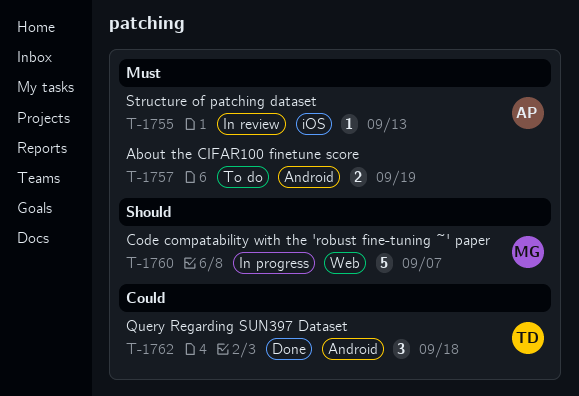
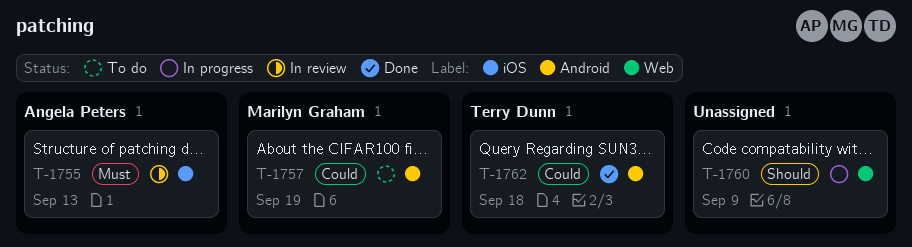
T-1757, owner: none -> Marilyn Graham
T-1757, priority: Must -> Could
T-1760, owner: Marilyn Graham -> none
T-1760, due: Sep 7 -> Sep 9

